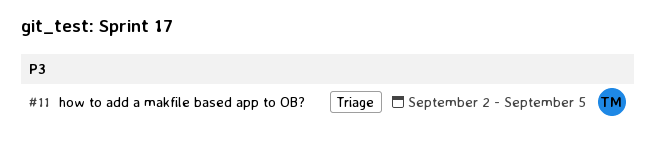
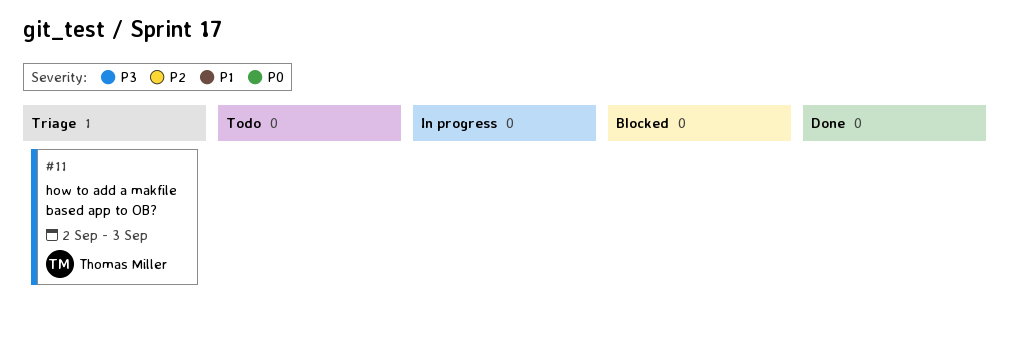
#11, due: Sep 5 -> Sep 3

